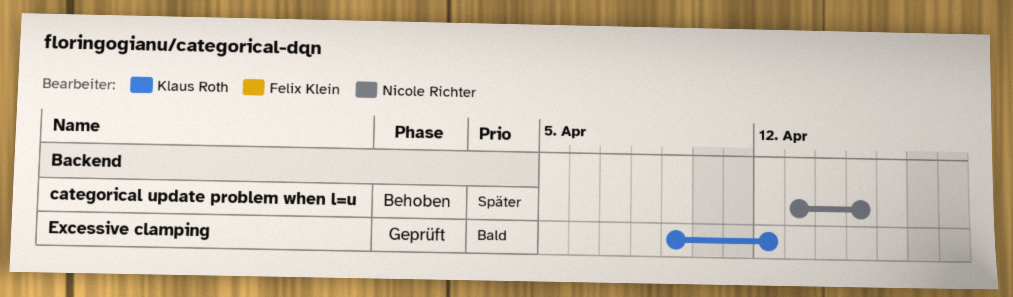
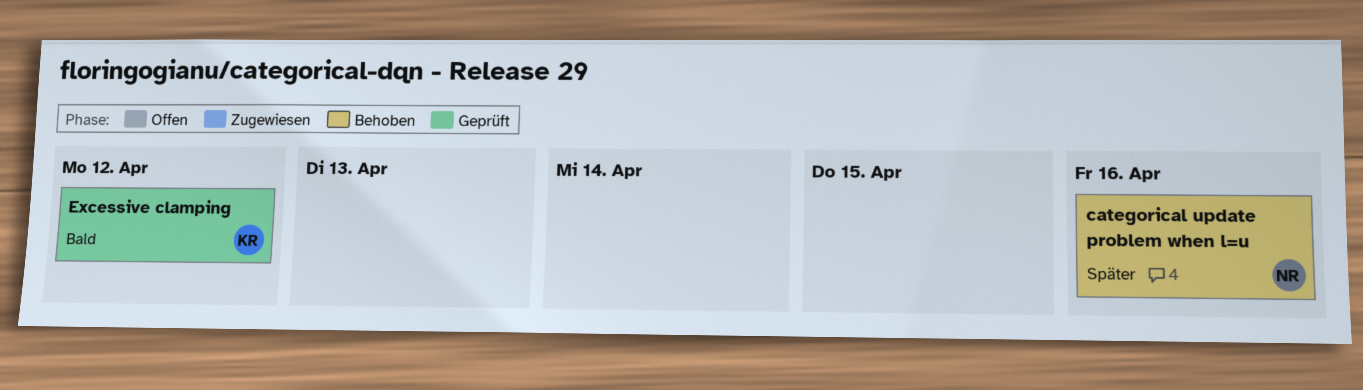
categorical update problem when l=u, due: Apr 15 -> Apr 16

